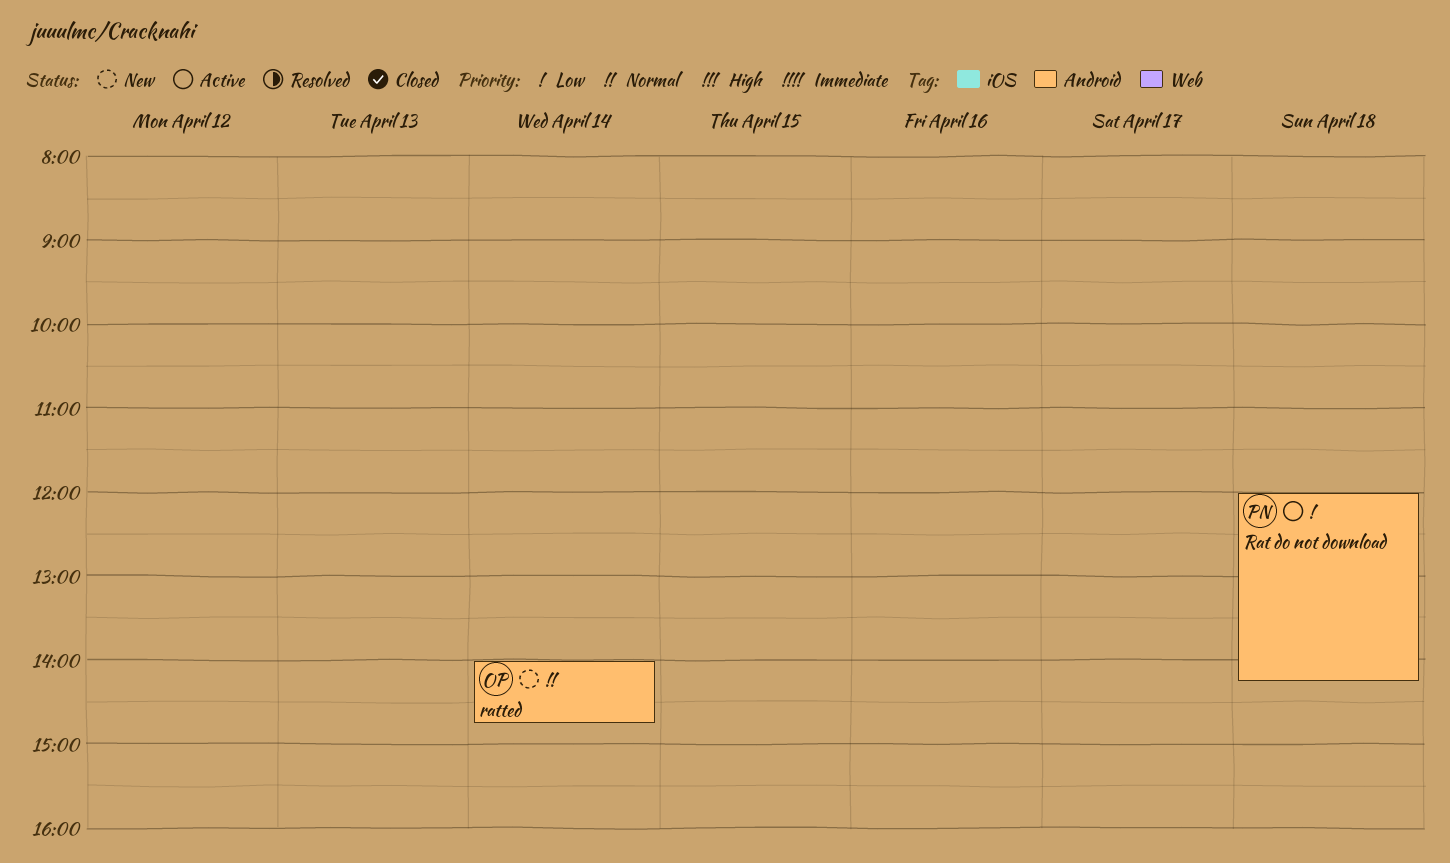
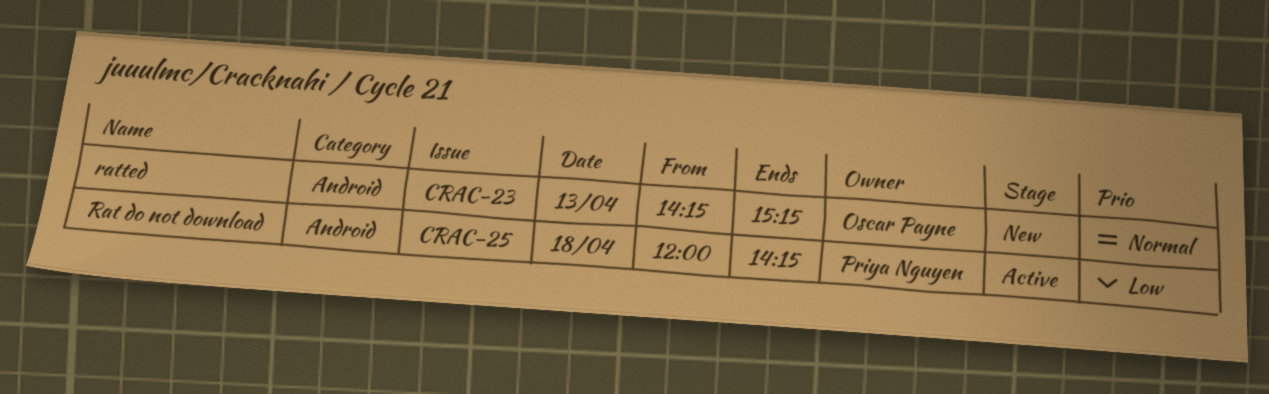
ratted, day: Apr 14 -> Apr 13
ratted, begins: 14:00 -> 14:15
ratted, ends: 14:45 -> 15:15

